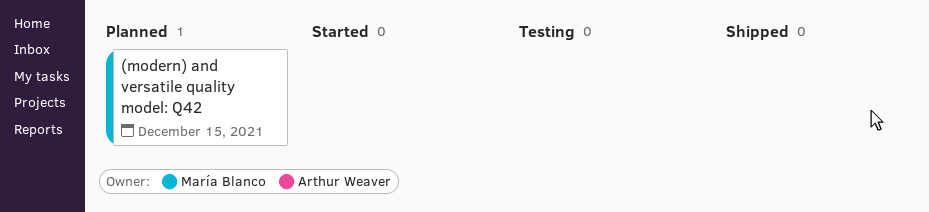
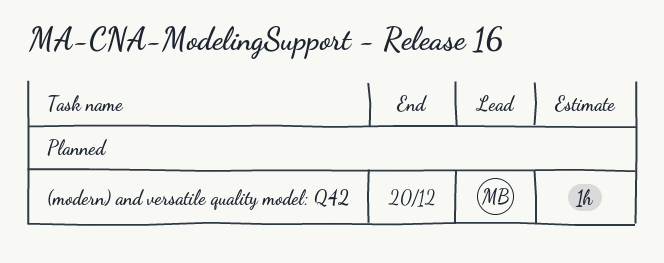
(modern) and versatile quality model: Q42, due: Dec 15 -> Dec 20

